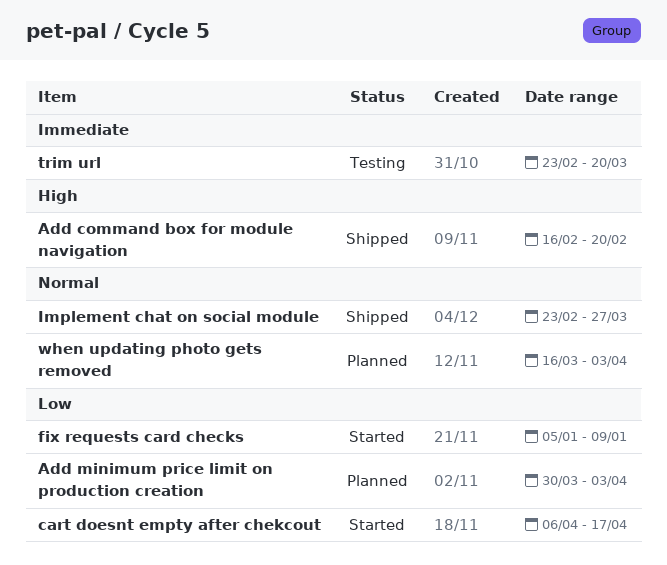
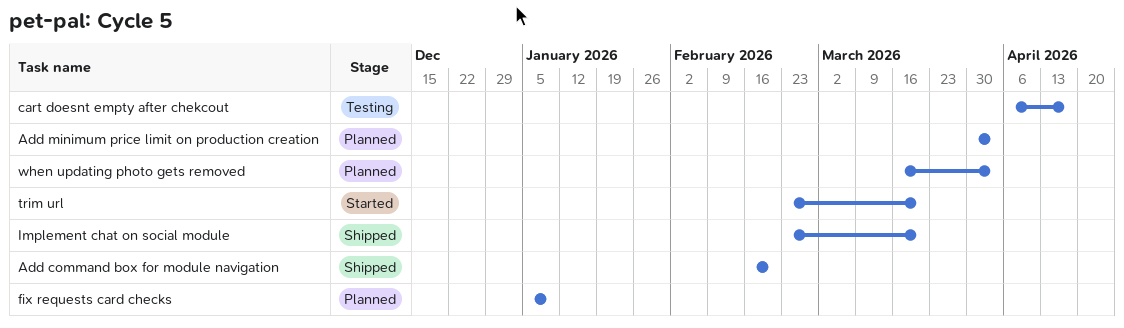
cart doesnt empty after chekcout, status: Started -> Testing
fix requests card checks, status: Started -> Planned
Implement chat on social module, due: Mar 27 -> Mar 20
trim url, status: Testing -> Started

